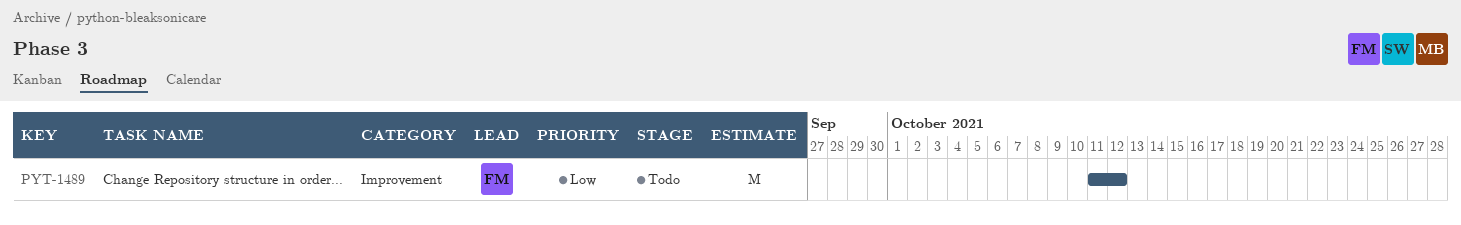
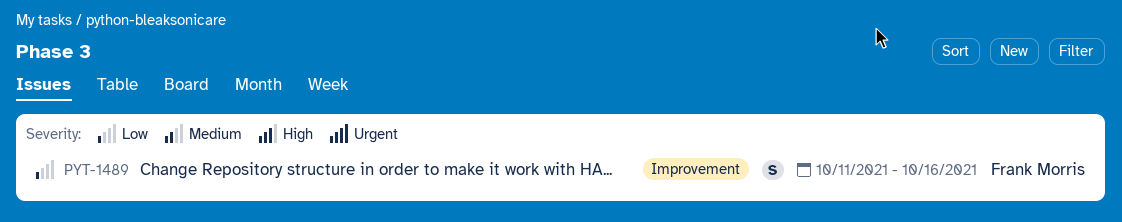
PYT-1489, estimate: M -> S
PYT-1489, due: Oct 12 -> Oct 16

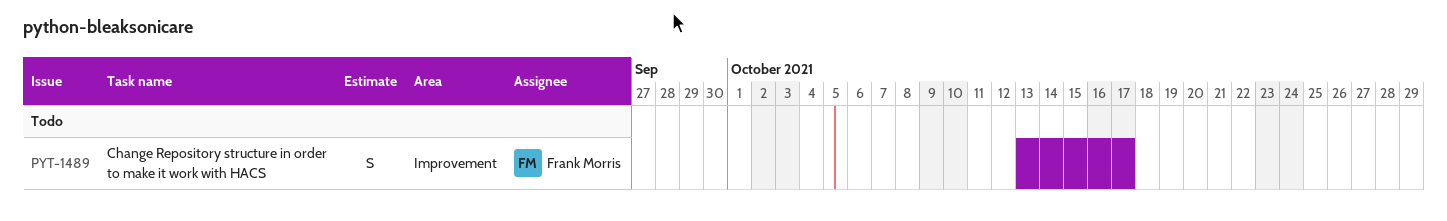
PYT-1489, start: Oct 11 -> Oct 13
PYT-1489, due: Oct 16 -> Oct 17

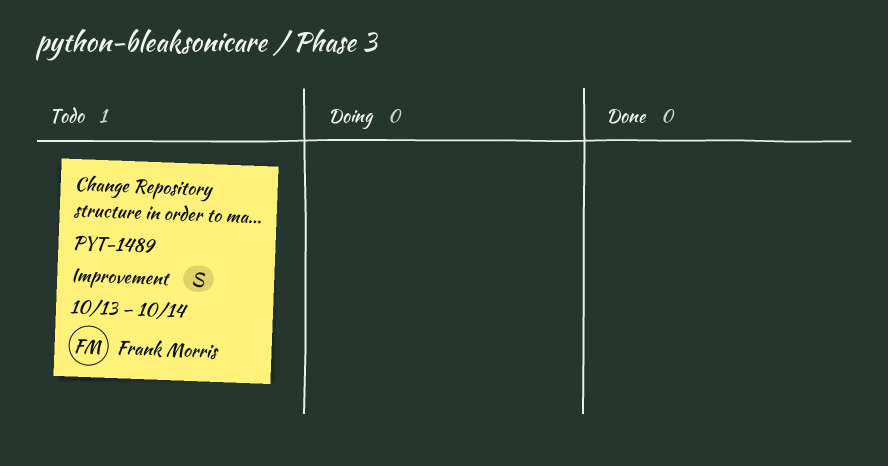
PYT-1489, due: Oct 17 -> Oct 14

